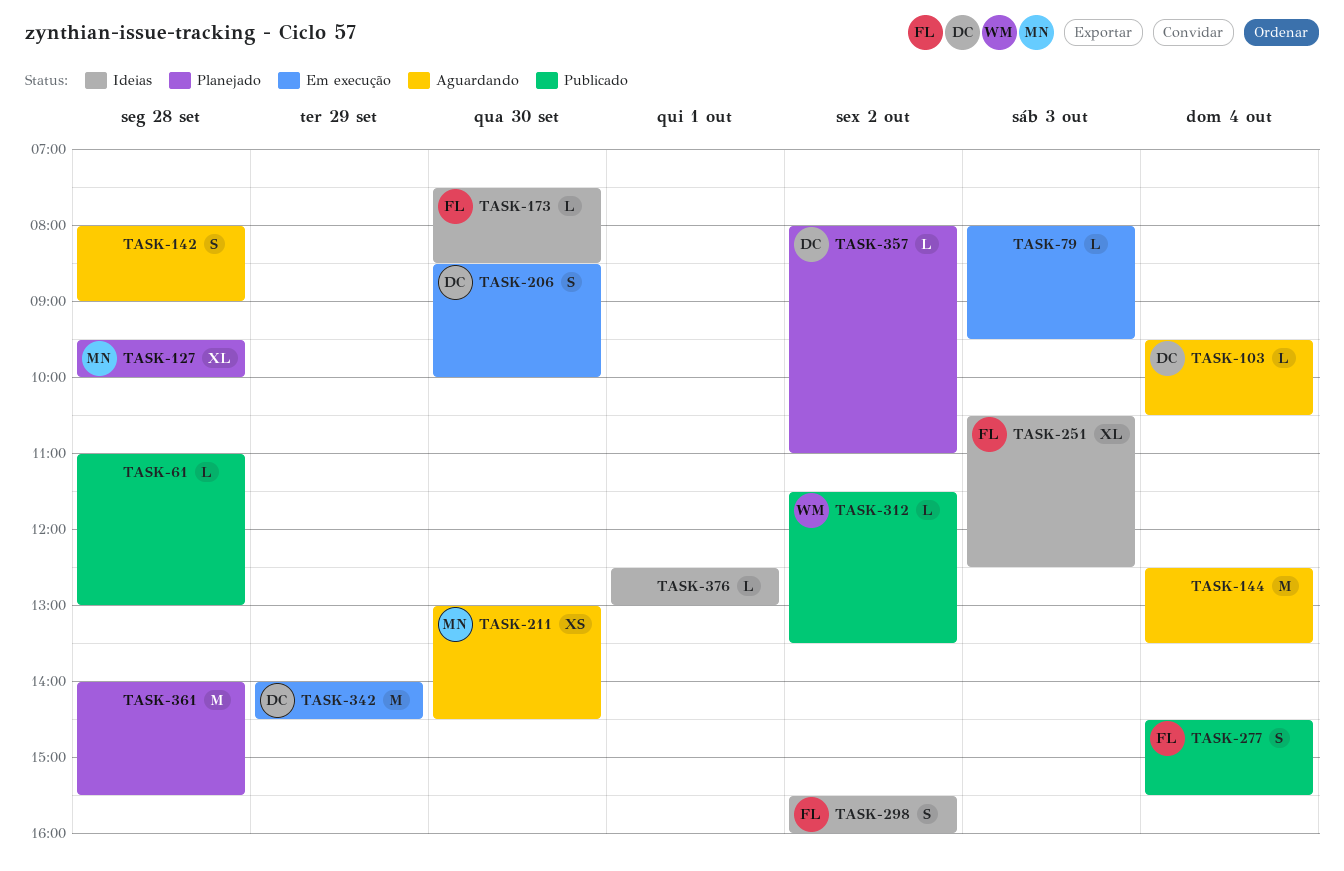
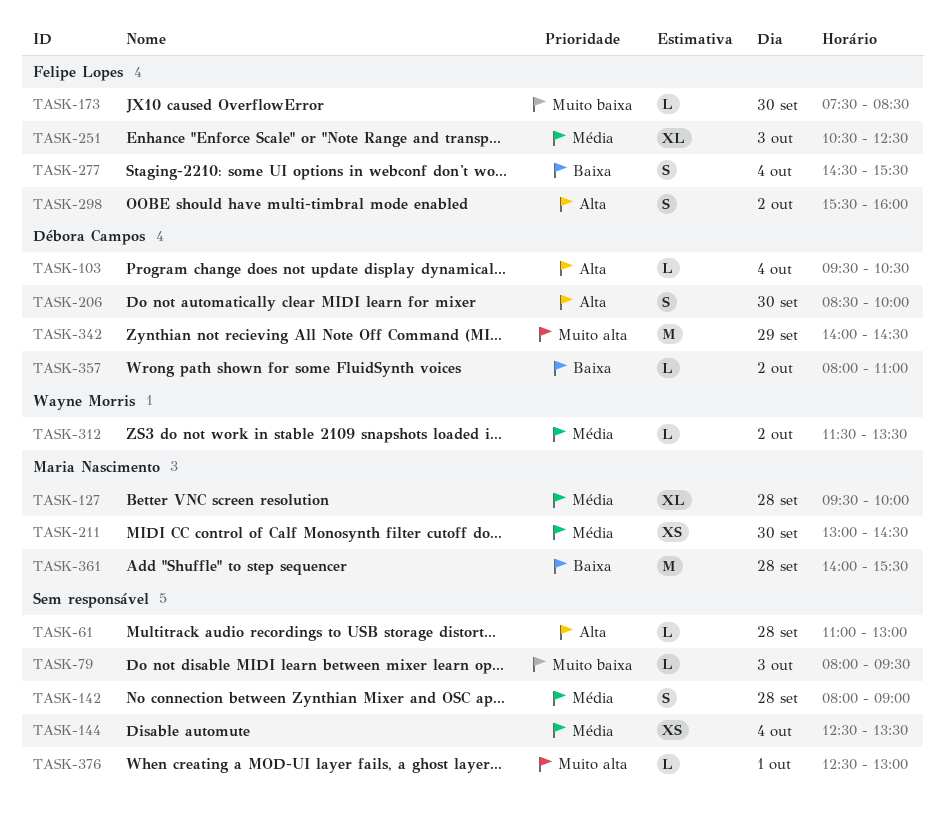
TASK-144, estimate: M -> XS
TASK-361, owner: none -> Maria Nascimento

